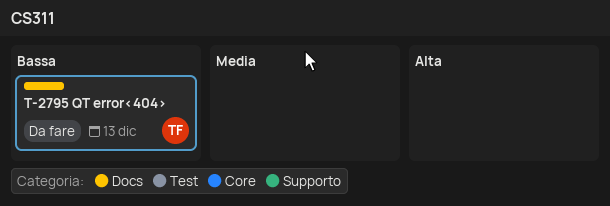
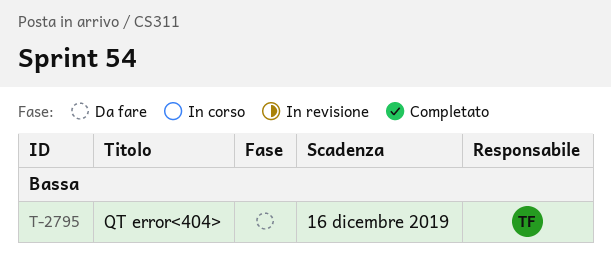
T-2795, due: Dec 13 -> Dec 16

